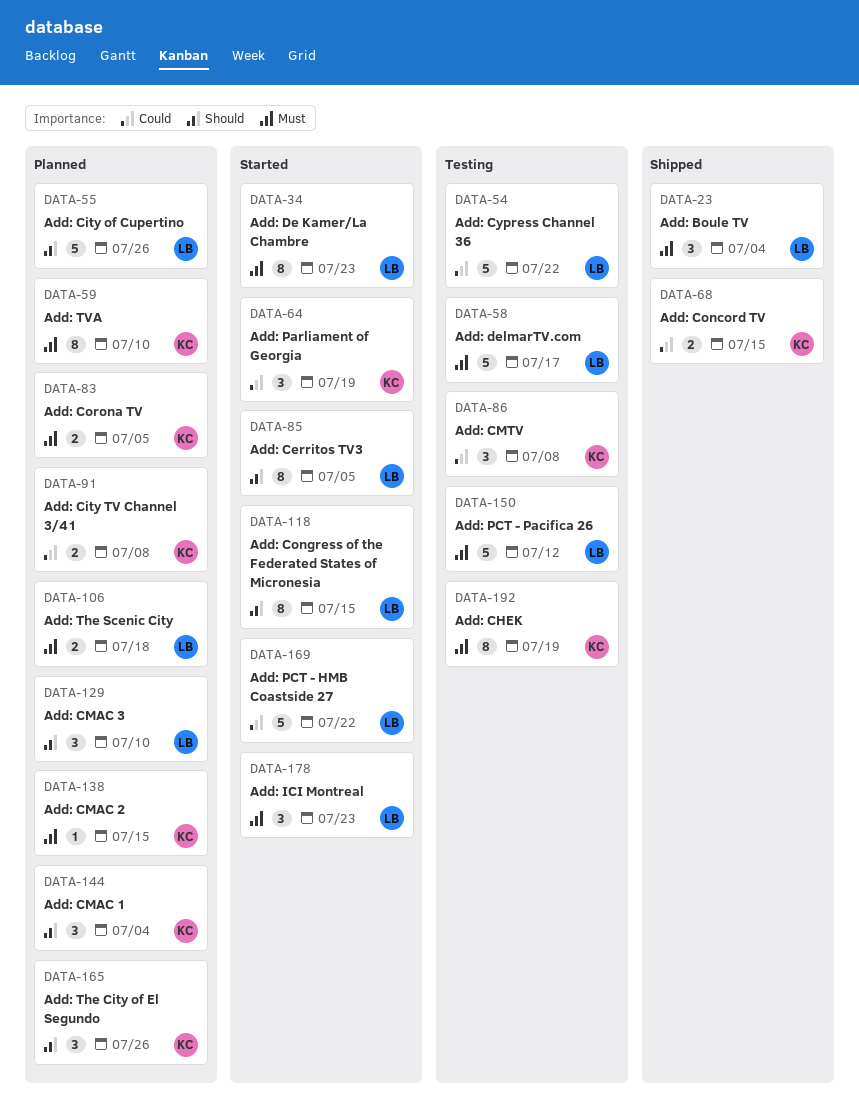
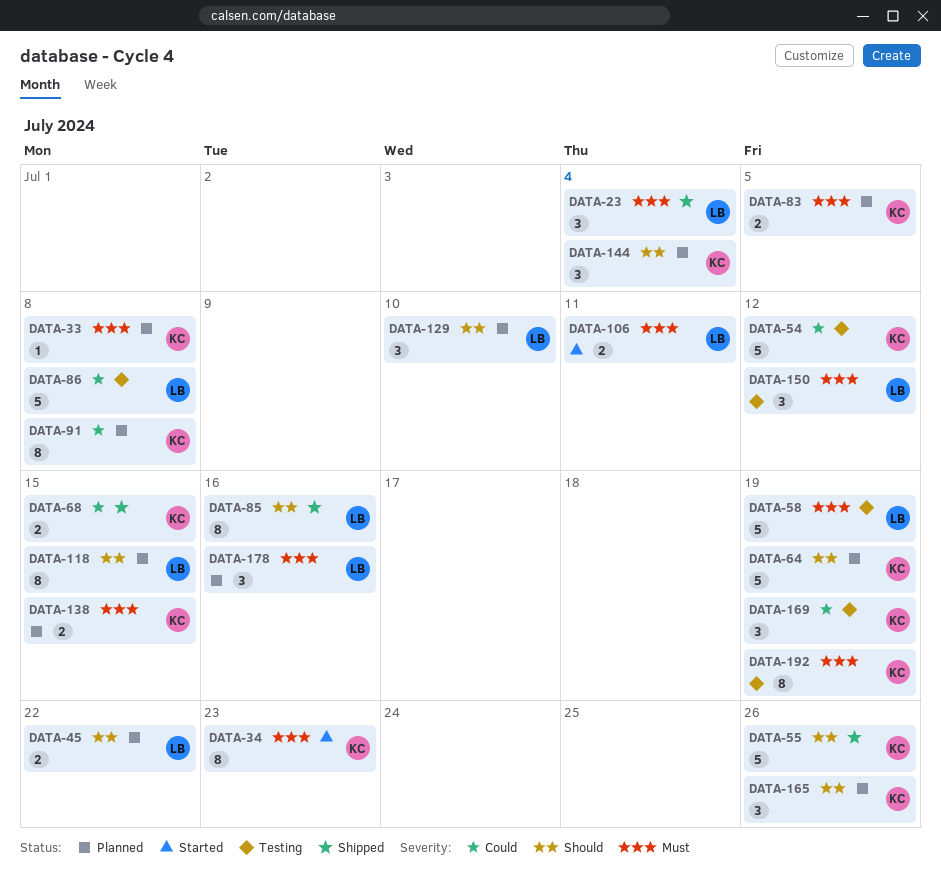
DATA-33: none -> present
DATA-34, owner: LB -> KC
DATA-45: none -> present
DATA-54, owner: LB -> KC
DATA-54, due: Jul 22 -> Jul 12
DATA-55, status: Planned -> Shipped
DATA-55, owner: LB -> KC
DATA-58, due: Jul 17 -> Jul 19
DATA-59: present -> none
DATA-64, status: Started -> Planned
DATA-64, priority: Could -> Should
DATA-64, estimate: 3 -> 5
DATA-85, status: Started -> Shipped
DATA-85, due: Jul 5 -> Jul 16
DATA-86, owner: KC -> LB
DATA-86, estimate: 3 -> 5
DATA-91, estimate: 2 -> 8
DATA-106, status: Planned -> Started
DATA-106, due: Jul 18 -> Jul 11
DATA-118, status: Started -> Planned
DATA-138, estimate: 1 -> 2
DATA-150, estimate: 5 -> 3
DATA-169, status: Started -> Testing
DATA-169, owner: LB -> KC
DATA-169, estimate: 5 -> 3
DATA-169, due: Jul 22 -> Jul 19
DATA-178, status: Started -> Planned
DATA-178, due: Jul 23 -> Jul 16

